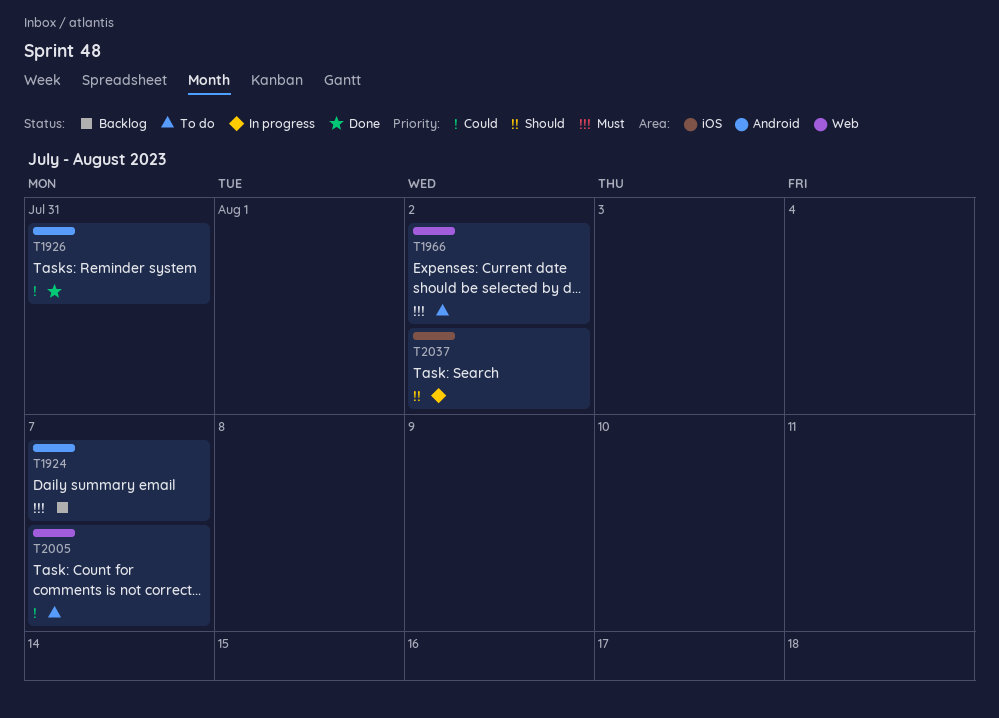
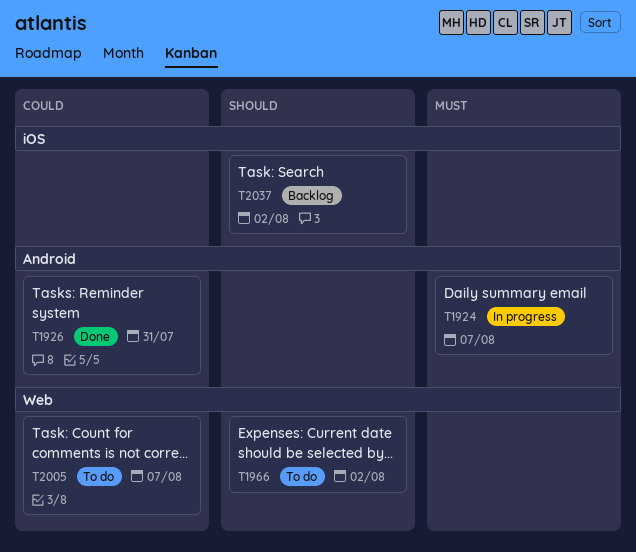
T1924, status: Backlog -> In progress
T1966, priority: Must -> Should
T2037, status: In progress -> Backlog

